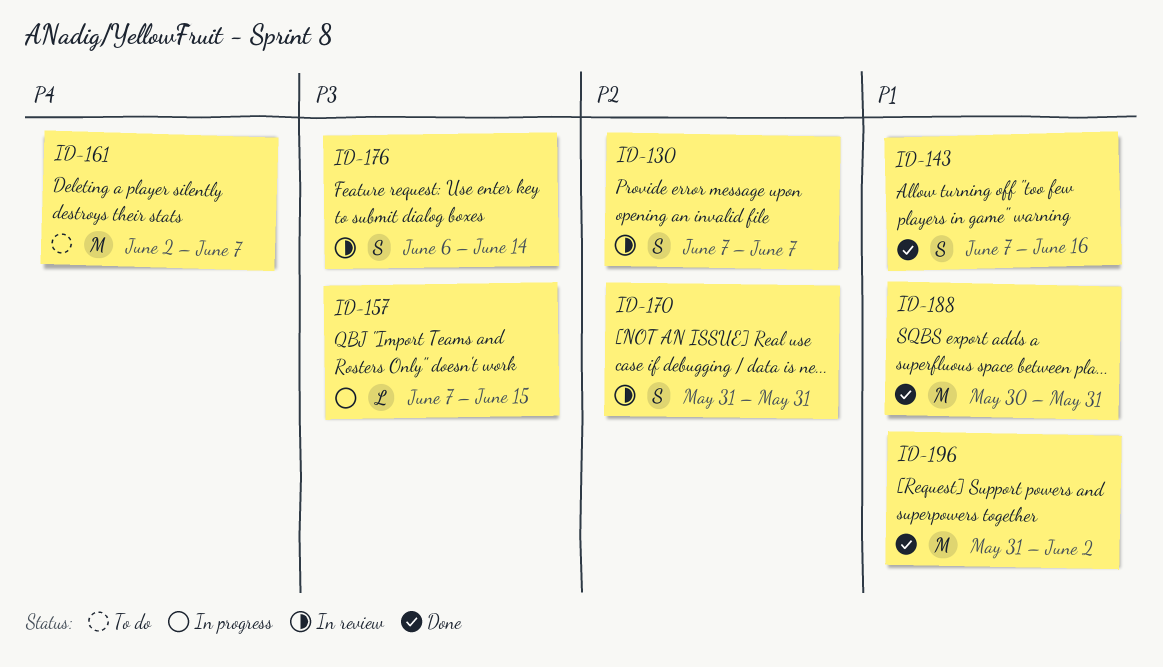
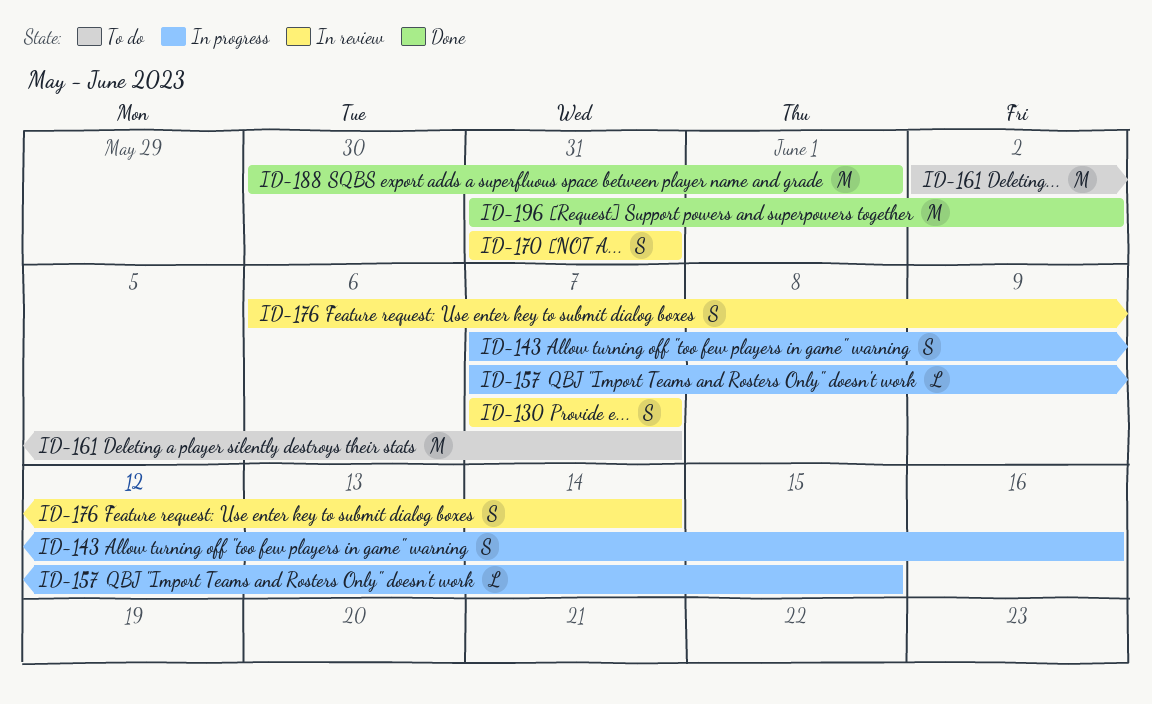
ID-143, status: Done -> In progress
ID-188, due: May 31 -> Jun 1

